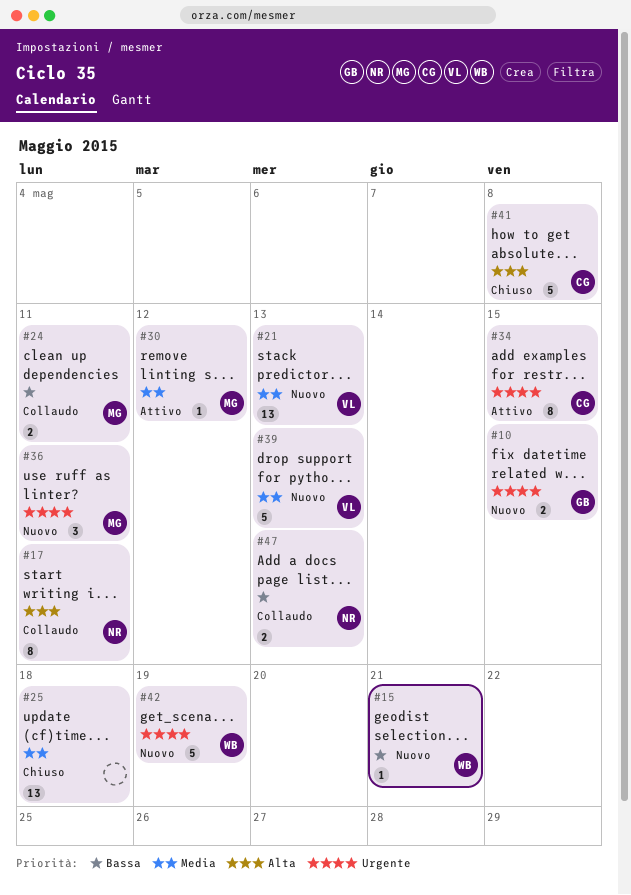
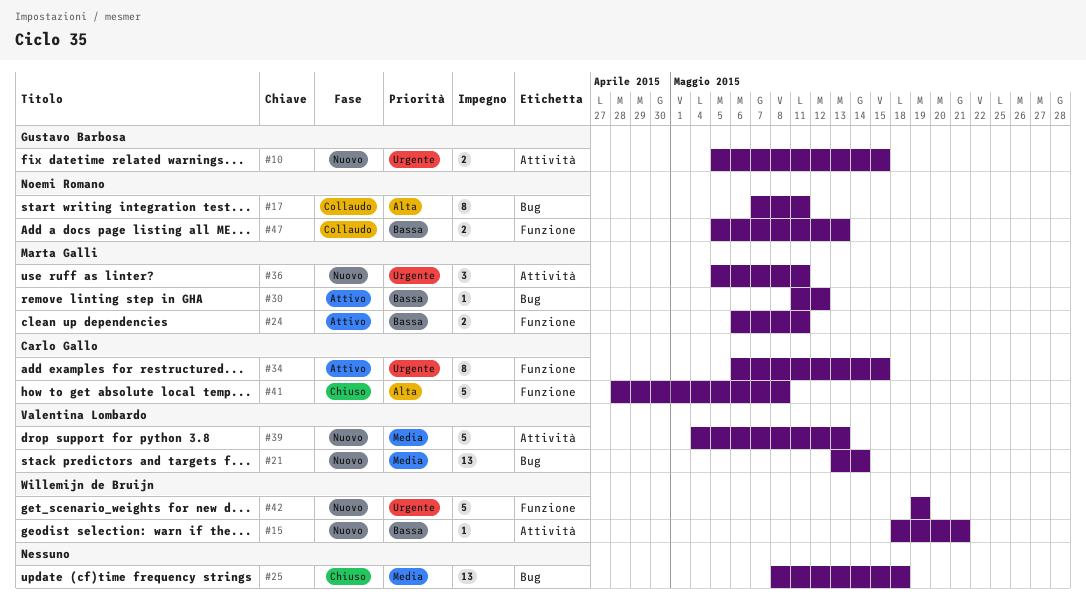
#21, due: May 13 -> May 14
#24, status: Collaudo -> Attivo
#30, priority: Media -> Bassa

